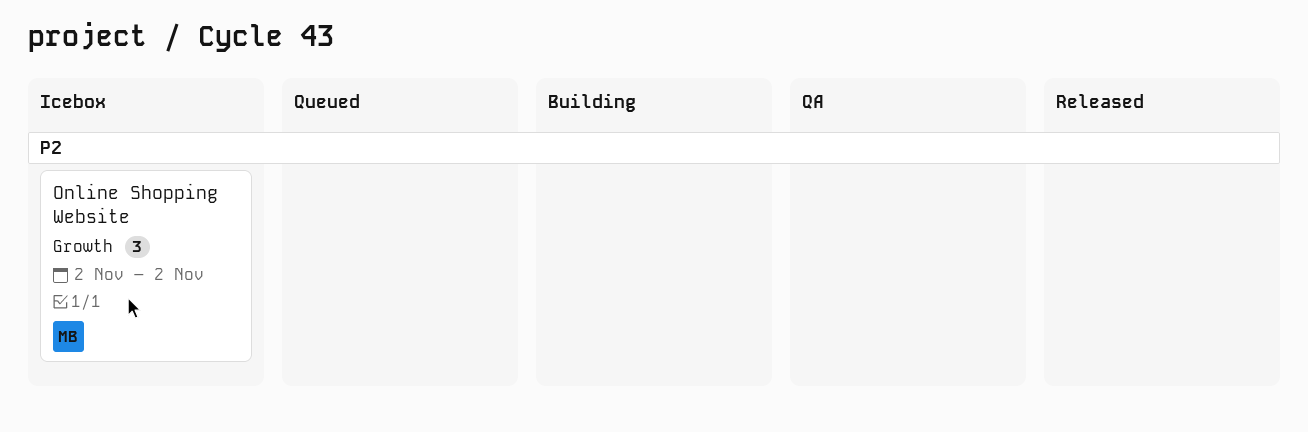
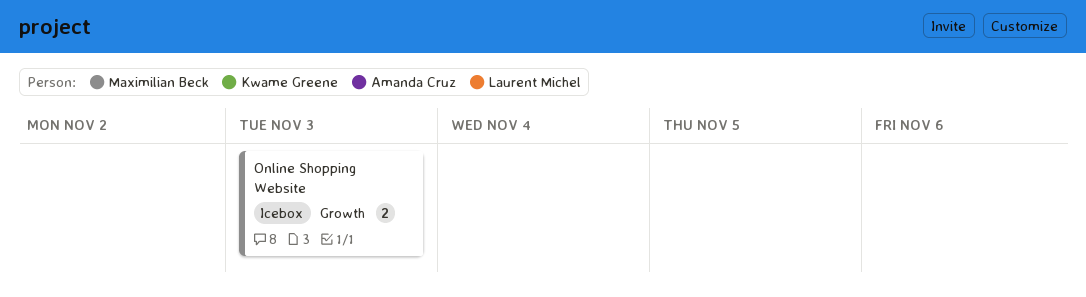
Online Shopping Website, estimate: 3 -> 2
Online Shopping Website, due: Nov 2 -> Nov 3

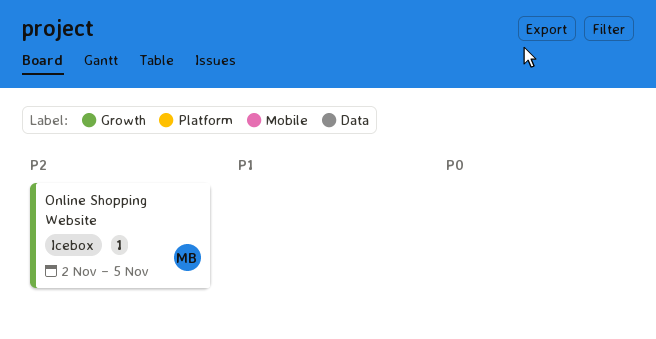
Online Shopping Website, estimate: 2 -> 1
Online Shopping Website, due: Nov 3 -> Nov 5

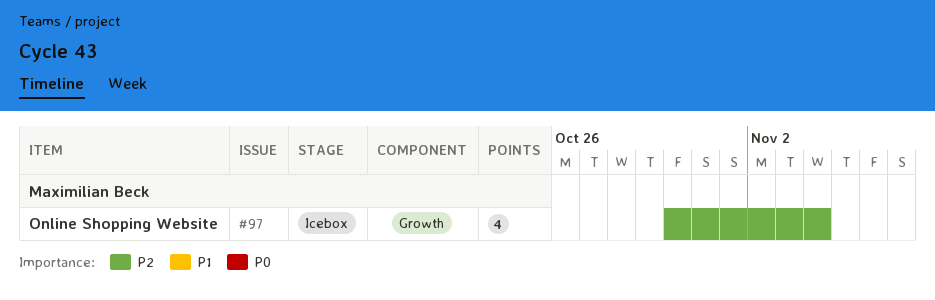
Online Shopping Website, estimate: 1 -> 4
Online Shopping Website, start: Nov 2 -> Oct 30
Online Shopping Website, due: Nov 5 -> Nov 4

